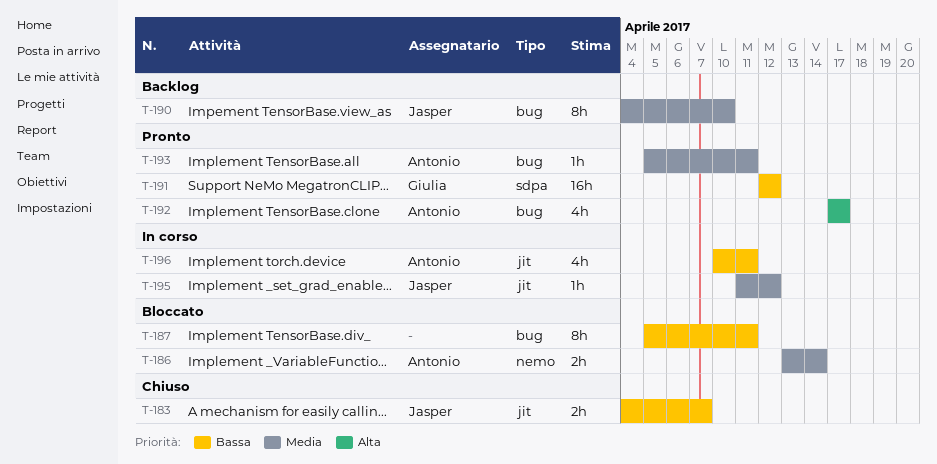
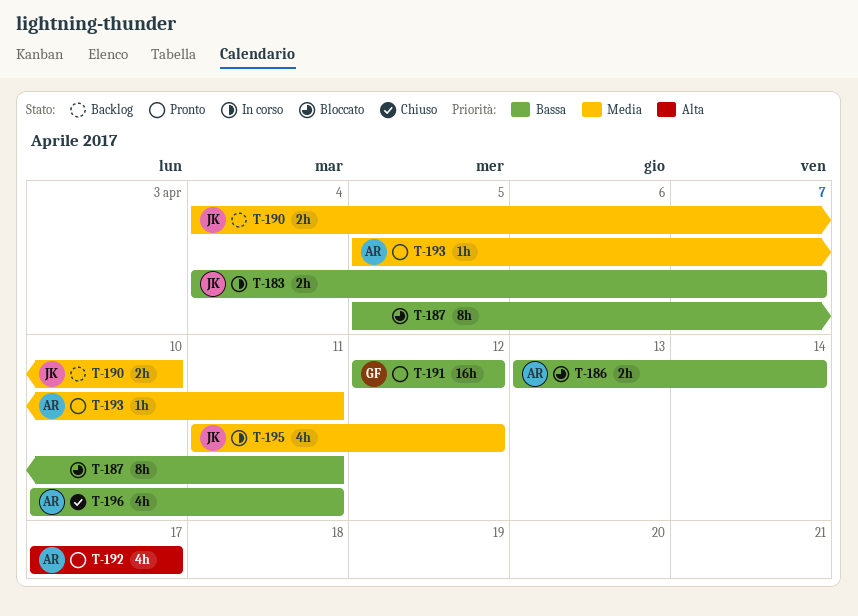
T-183, status: Chiuso -> In corso
T-186, priority: Media -> Bassa
T-190, estimate: 8h -> 2h
T-195, estimate: 1h -> 4h
T-196, status: In corso -> Chiuso

